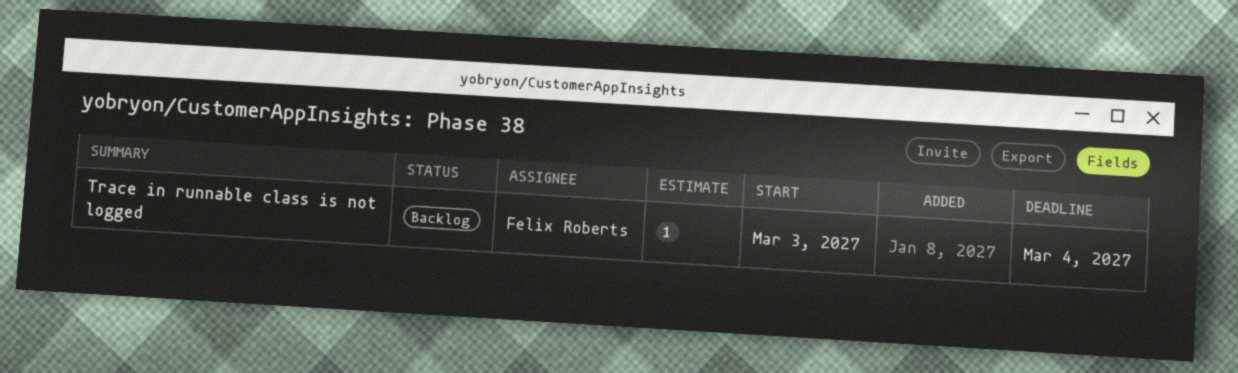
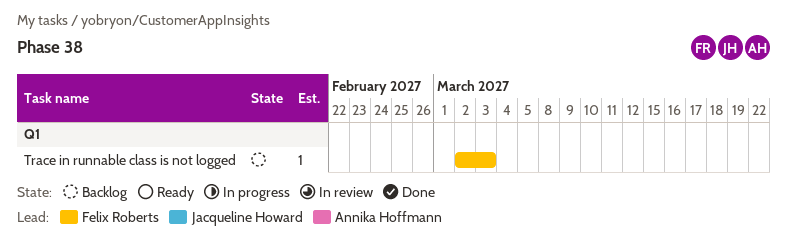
Trace in runnable class is not logged, start: Mar 3 -> Mar 2
Trace in runnable class is not logged, due: Mar 4 -> Mar 3

